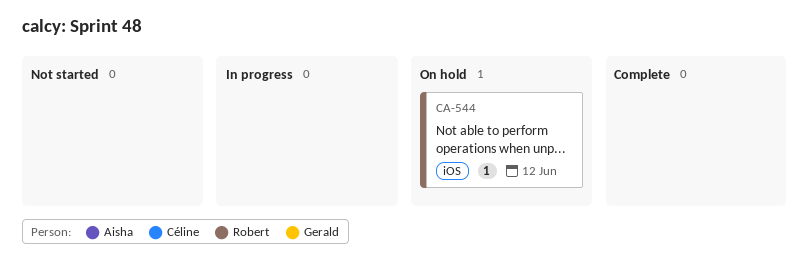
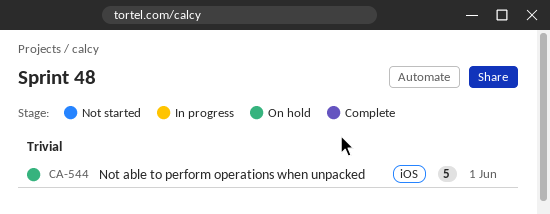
CA-544, estimate: 1 -> 5
CA-544, due: Jun 12 -> Jun 1

